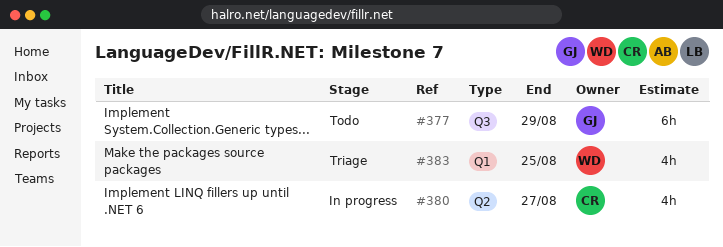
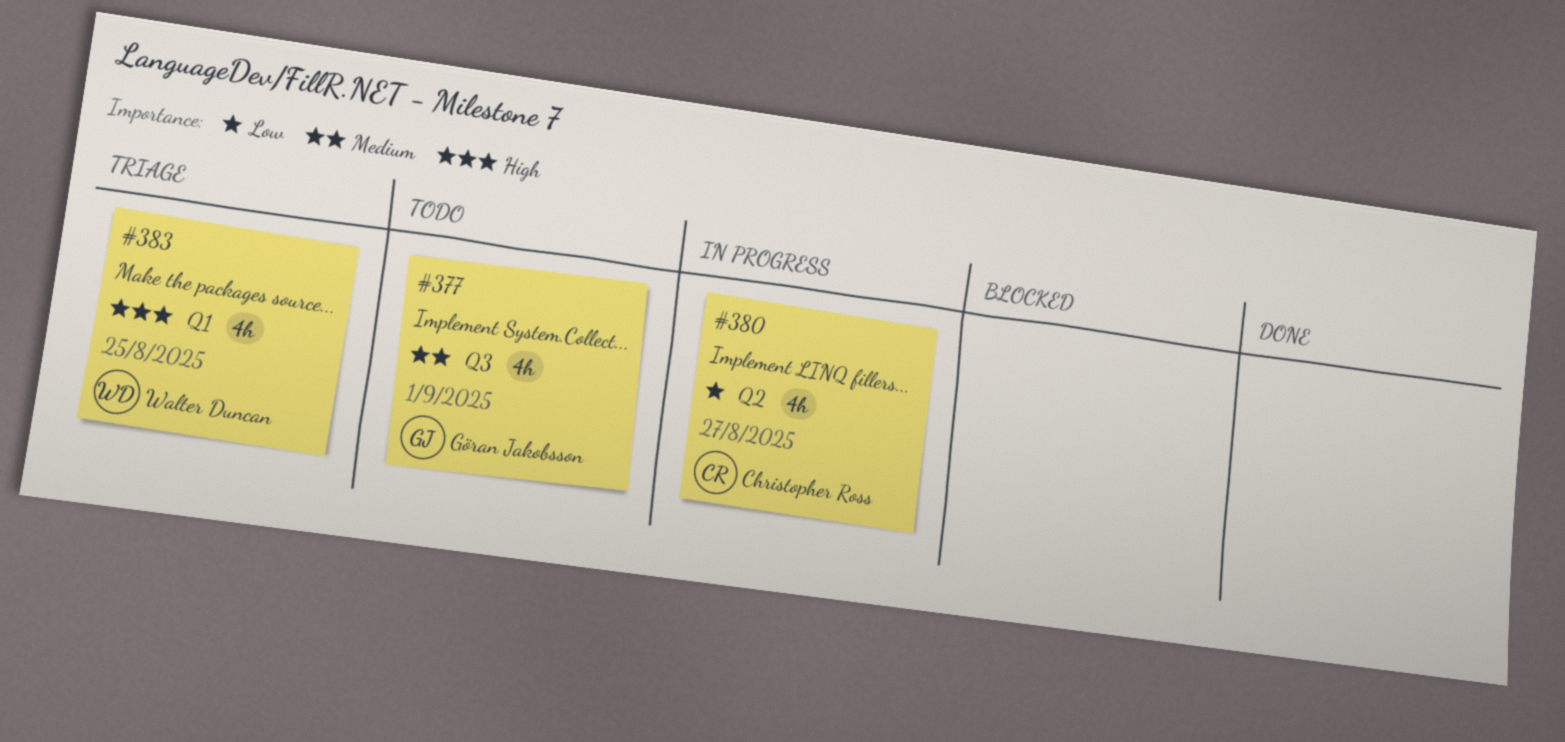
#377, estimate: 6h -> 4h
#377, due: Aug 29 -> Sep 1

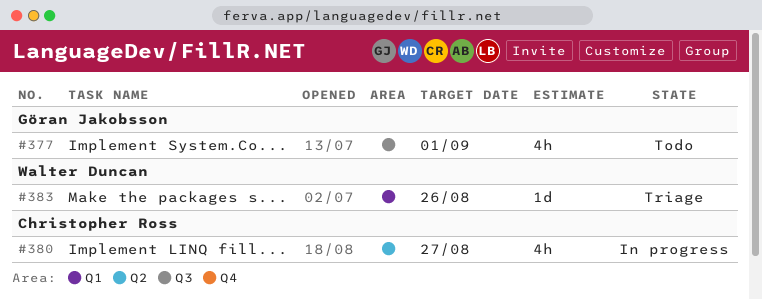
#383, estimate: 4h -> 1d
#383, due: Aug 25 -> Aug 26

